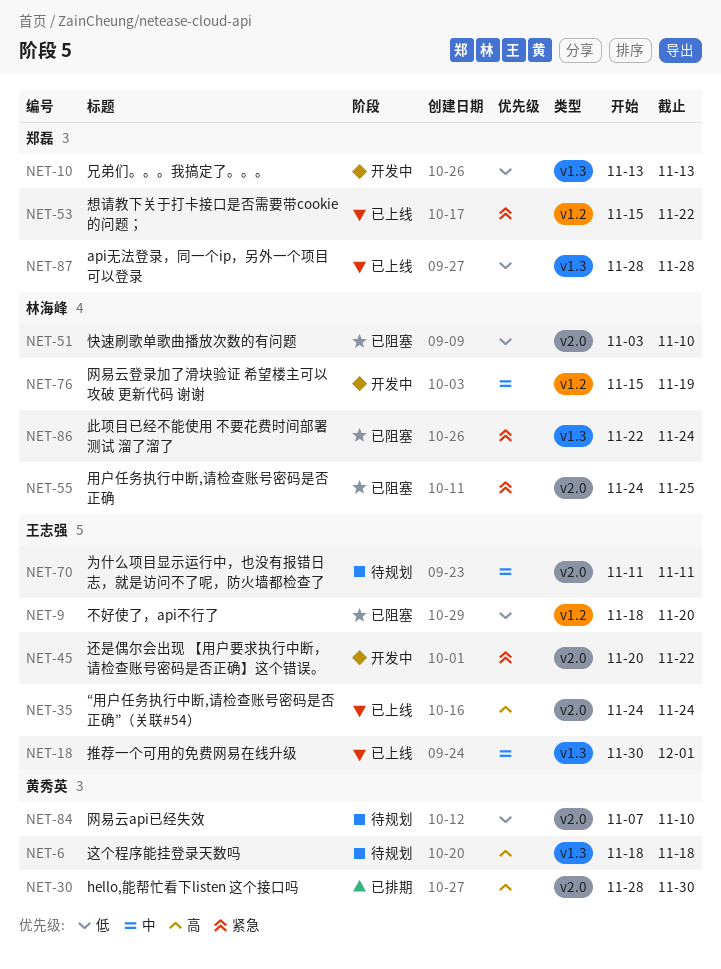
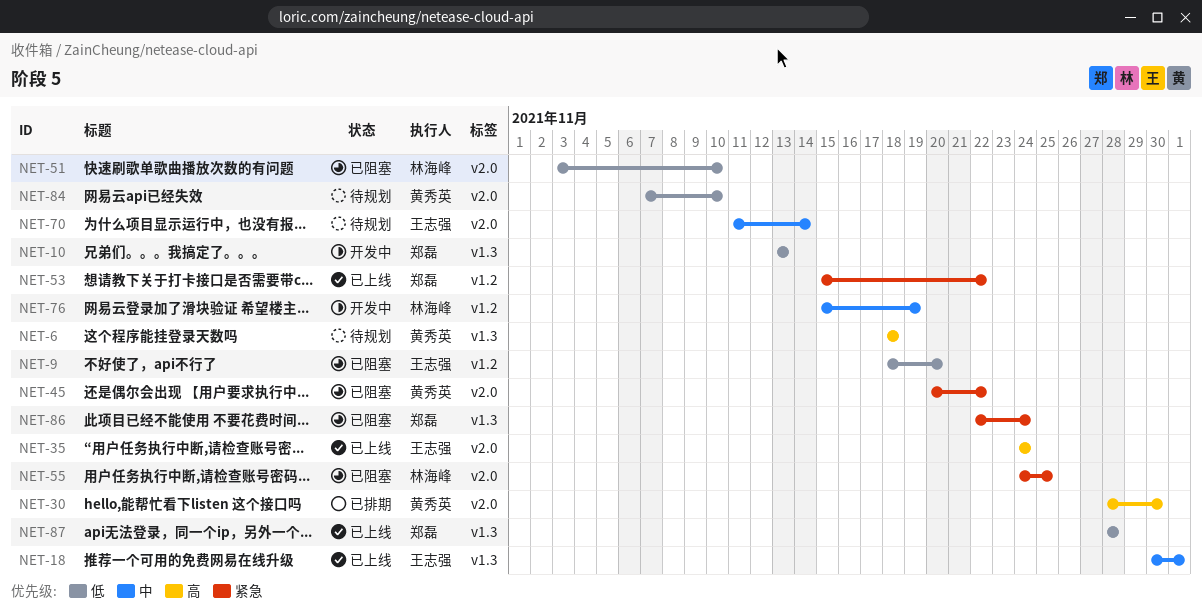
NET-45, status: 开发中 -> 已阻塞
NET-45, owner: 王志强 -> 黄秀英
NET-70, due: Nov 11 -> Nov 14
NET-86, owner: 林海峰 -> 郑磊

